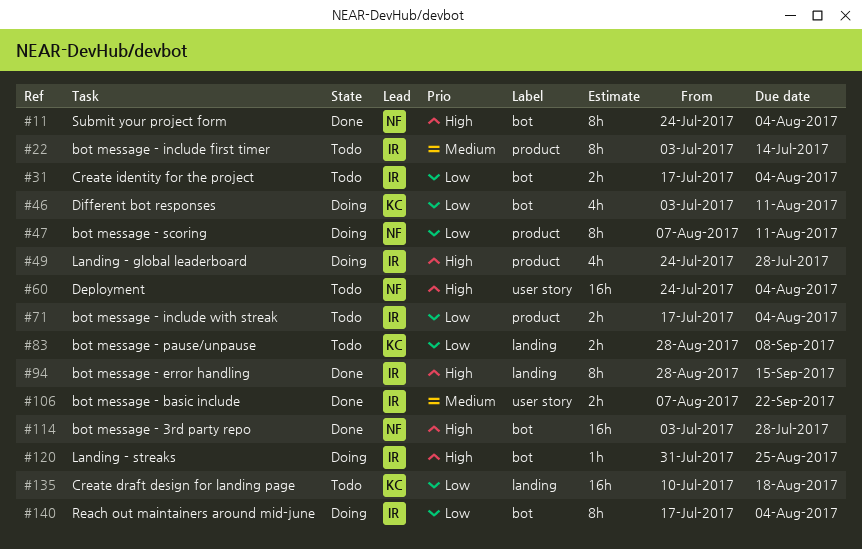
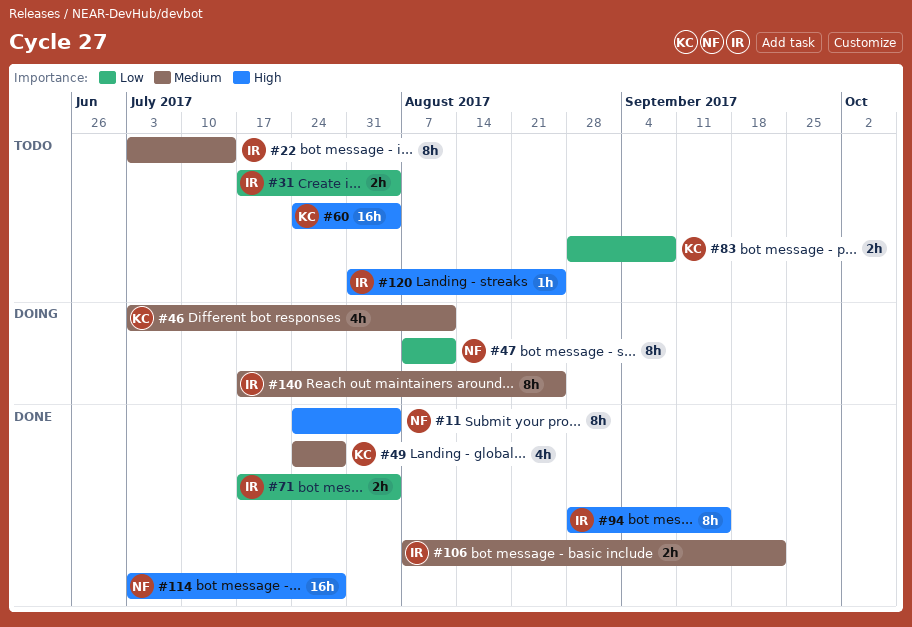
#46, priority: Low -> Medium
#49, status: Doing -> Done
#49, owner: IR -> KC
#49, priority: High -> Medium
#60, owner: NF -> KC
#71, status: Todo -> Done
#120, status: Doing -> Todo
#135: present -> none
#140, priority: Low -> Medium
#140, due: Aug 4 -> Aug 25

